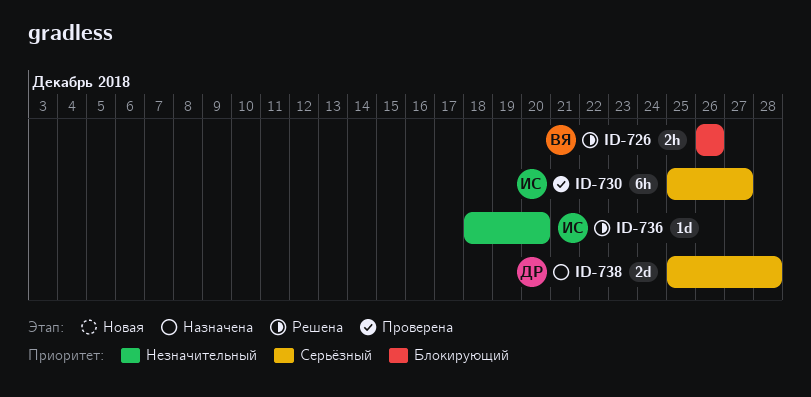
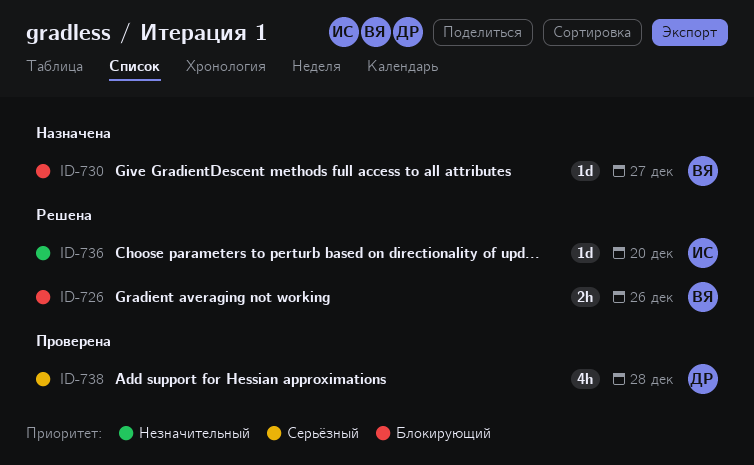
ID-730, status: Проверена -> Назначена
ID-730, owner: ИС -> ВЯ
ID-730, priority: Серьёзный -> Блокирующий
ID-730, estimate: 6h -> 1d
ID-738, status: Назначена -> Проверена
ID-738, estimate: 2d -> 4h

